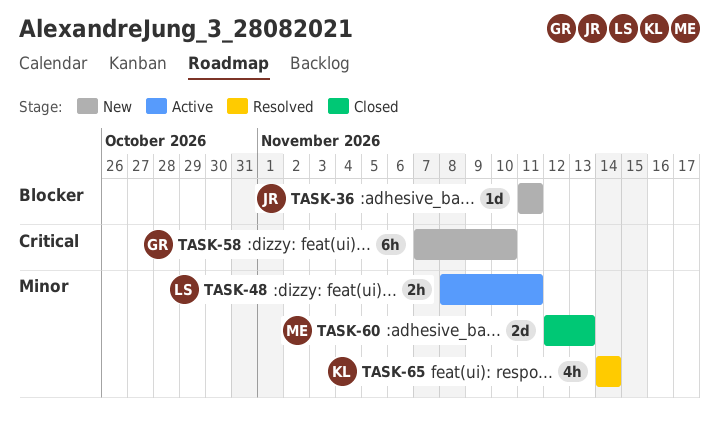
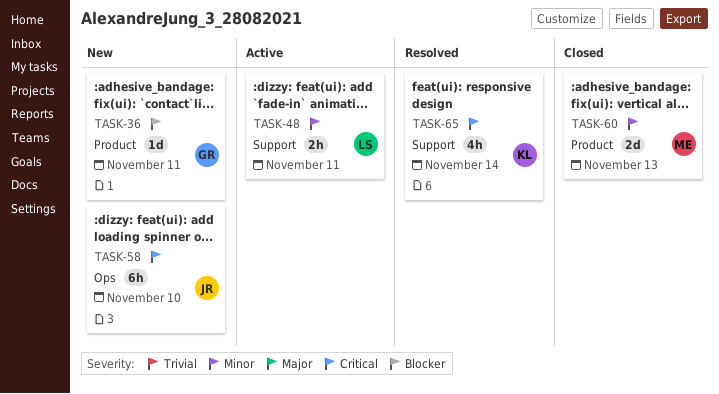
TASK-36, owner: JR -> GR
TASK-58, owner: GR -> JR
TASK-65, priority: Minor -> Critical

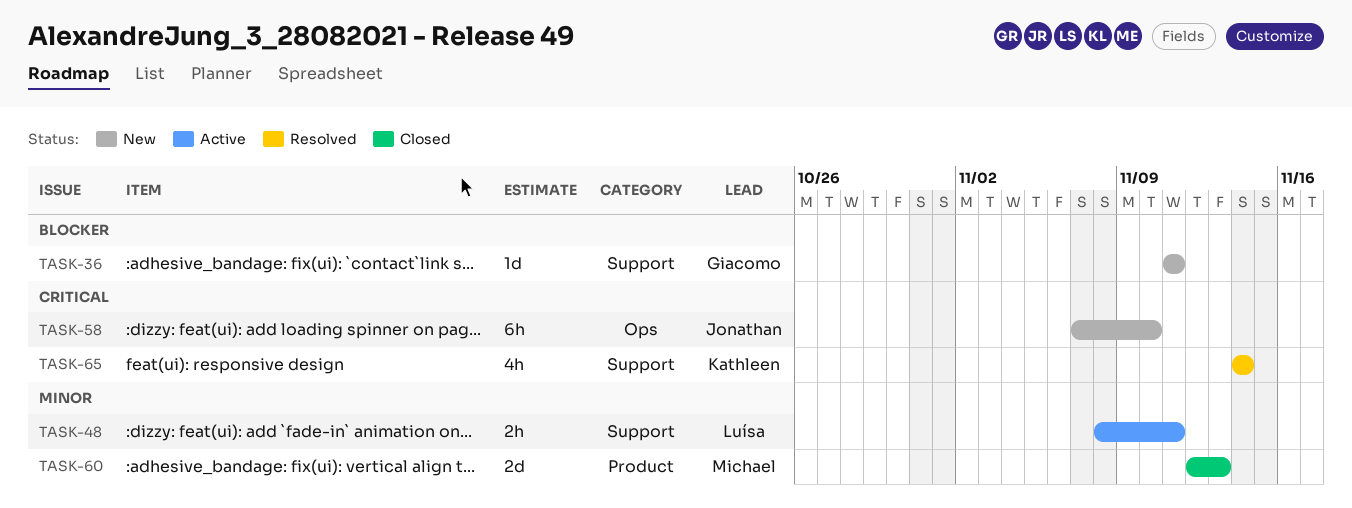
TASK-36, label: Product -> Support

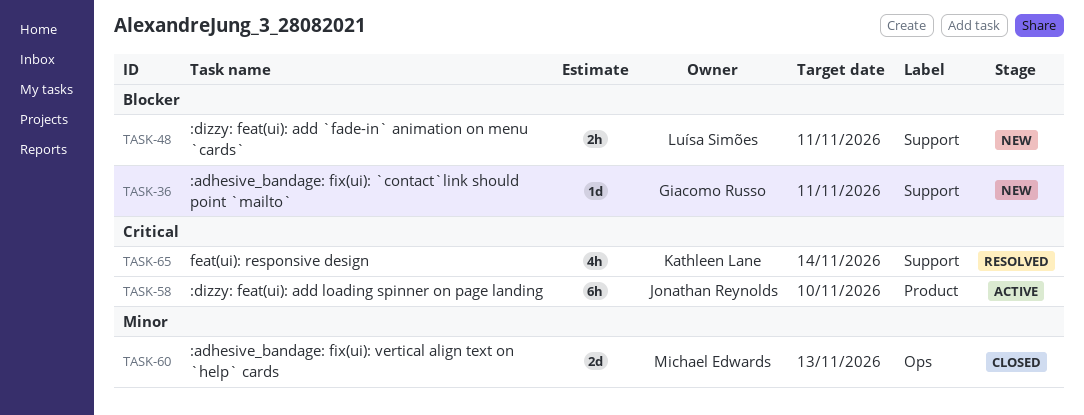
TASK-48, status: Active -> New
TASK-48, priority: Minor -> Blocker
TASK-58, status: New -> Active
TASK-58, label: Ops -> Product
TASK-60, label: Product -> Ops

